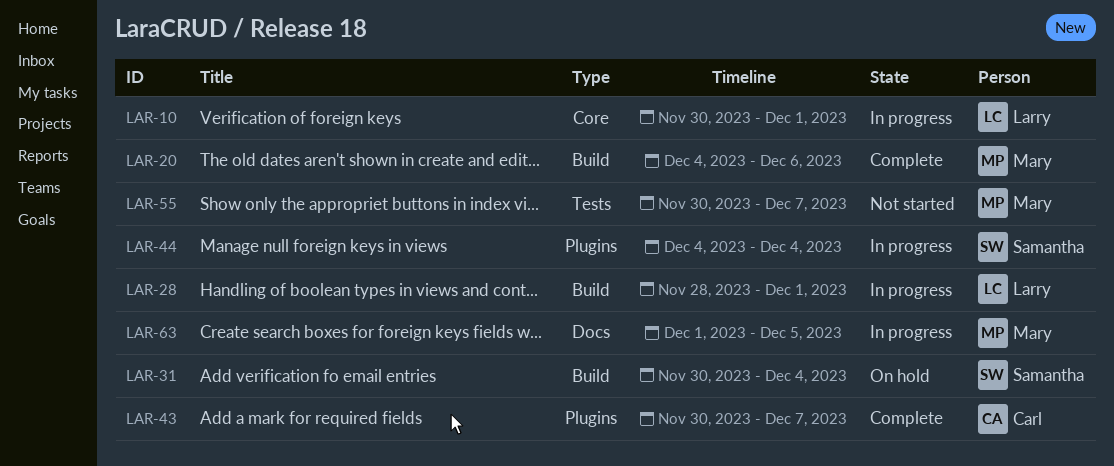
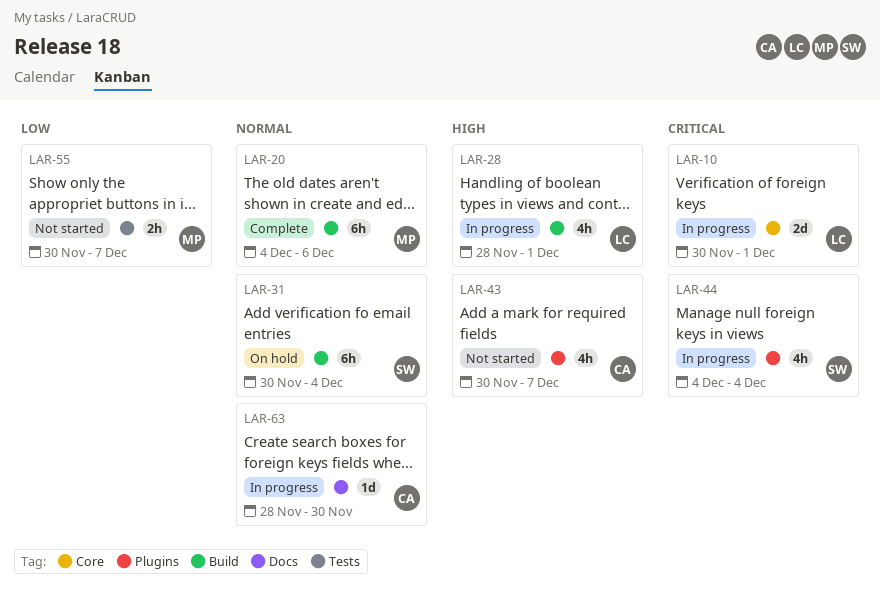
LAR-43, status: Complete -> Not started
LAR-63, owner: Mary -> Carl
LAR-63, start: Dec 1 -> Nov 28
LAR-63, due: Dec 5 -> Nov 30

